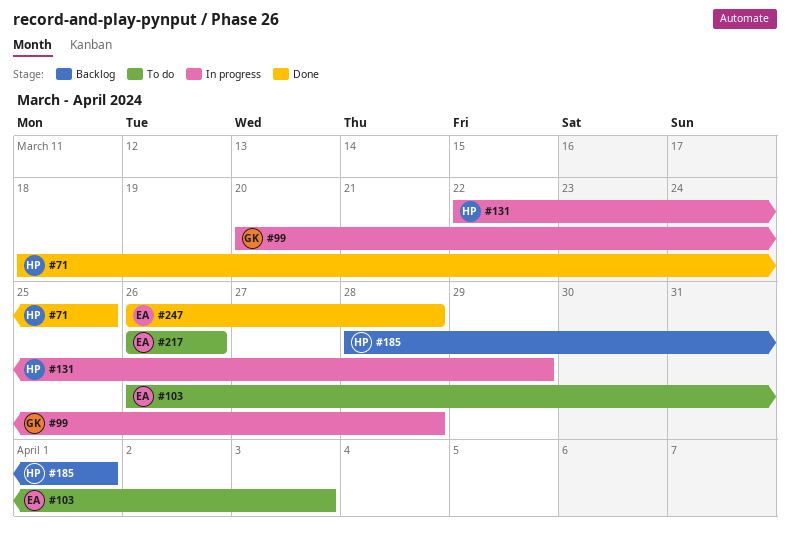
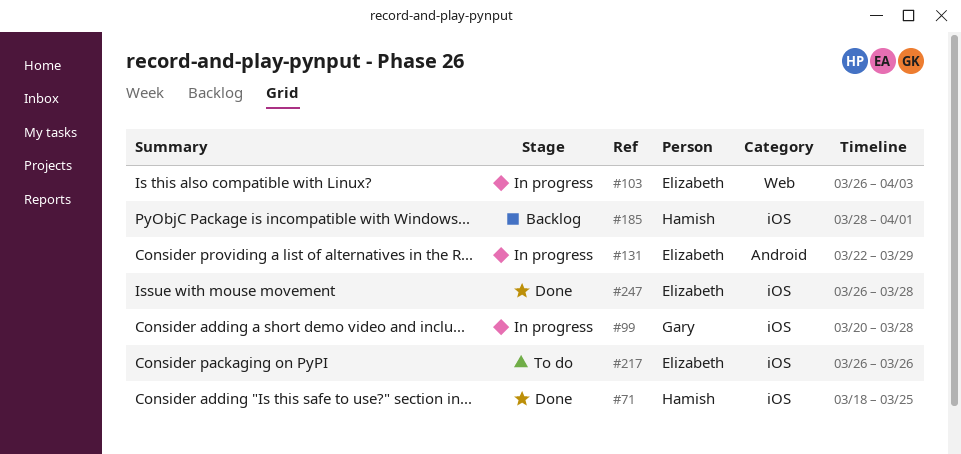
#103, status: To do -> In progress
#131, owner: Hamish -> Elizabeth

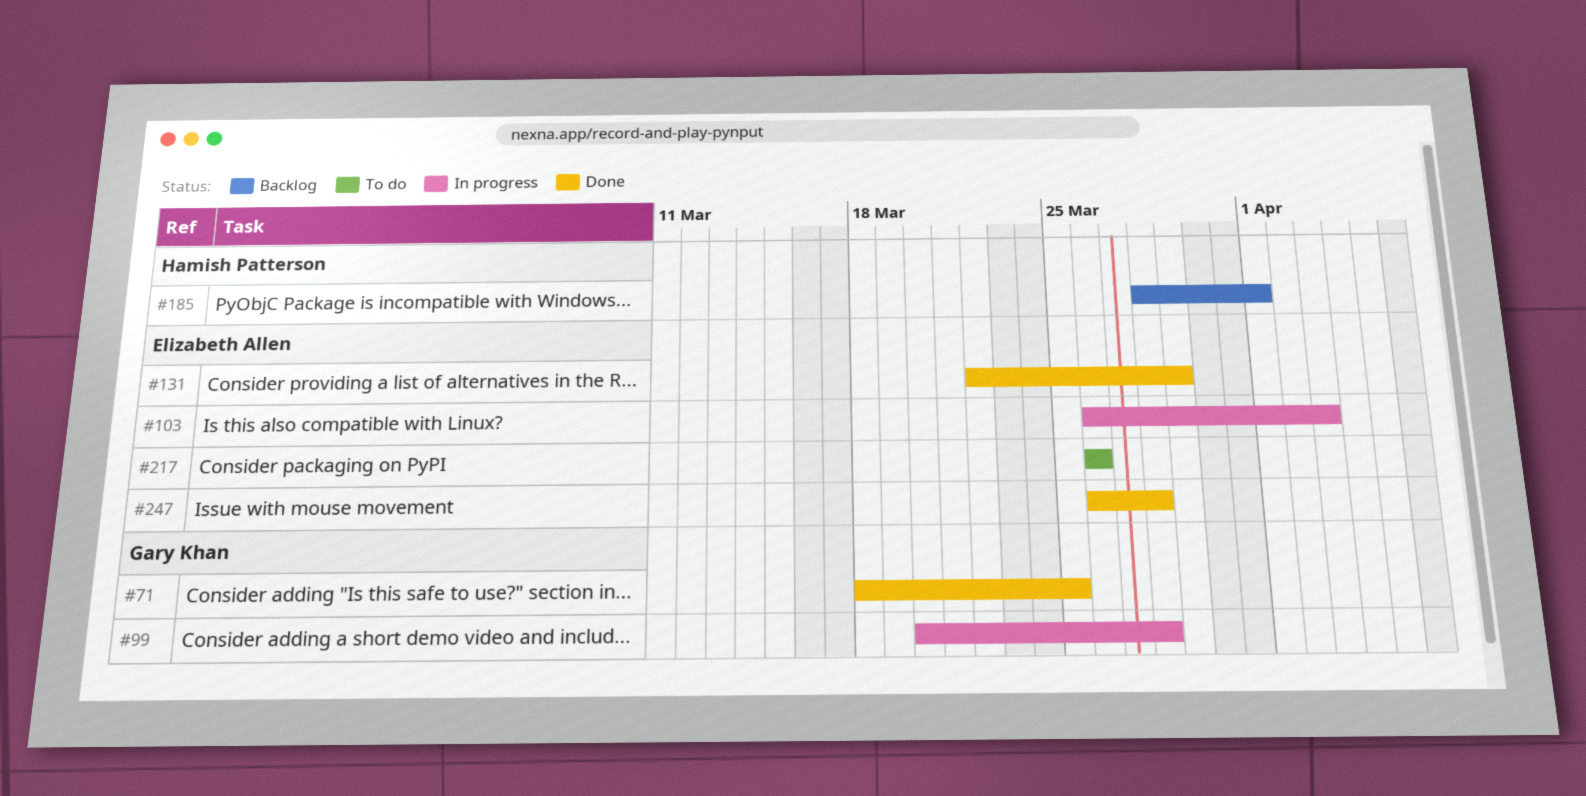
#71, owner: Hamish Patterson -> Gary Khan
#131, status: In progress -> Done

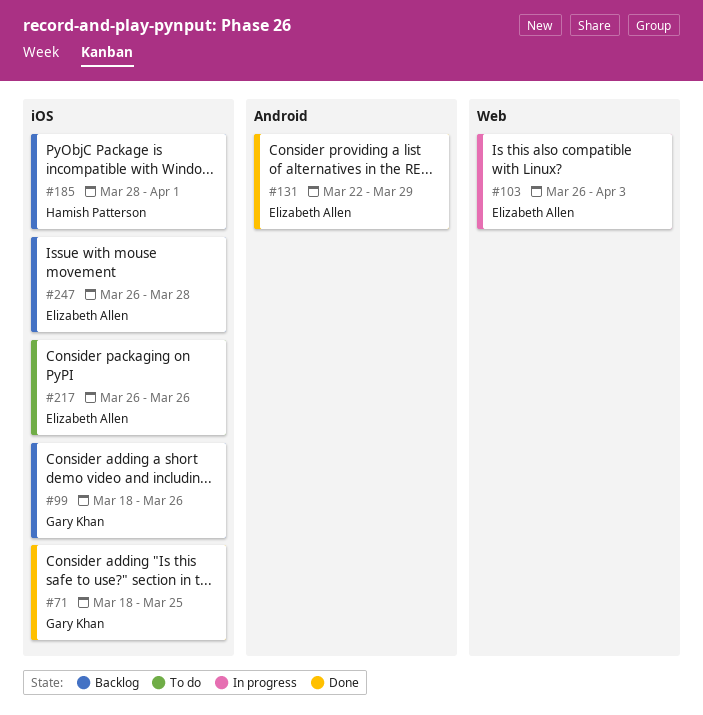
#99, status: In progress -> Backlog
#99, start: Mar 20 -> Mar 18
#99, due: Mar 28 -> Mar 26
#247, status: Done -> Backlog

